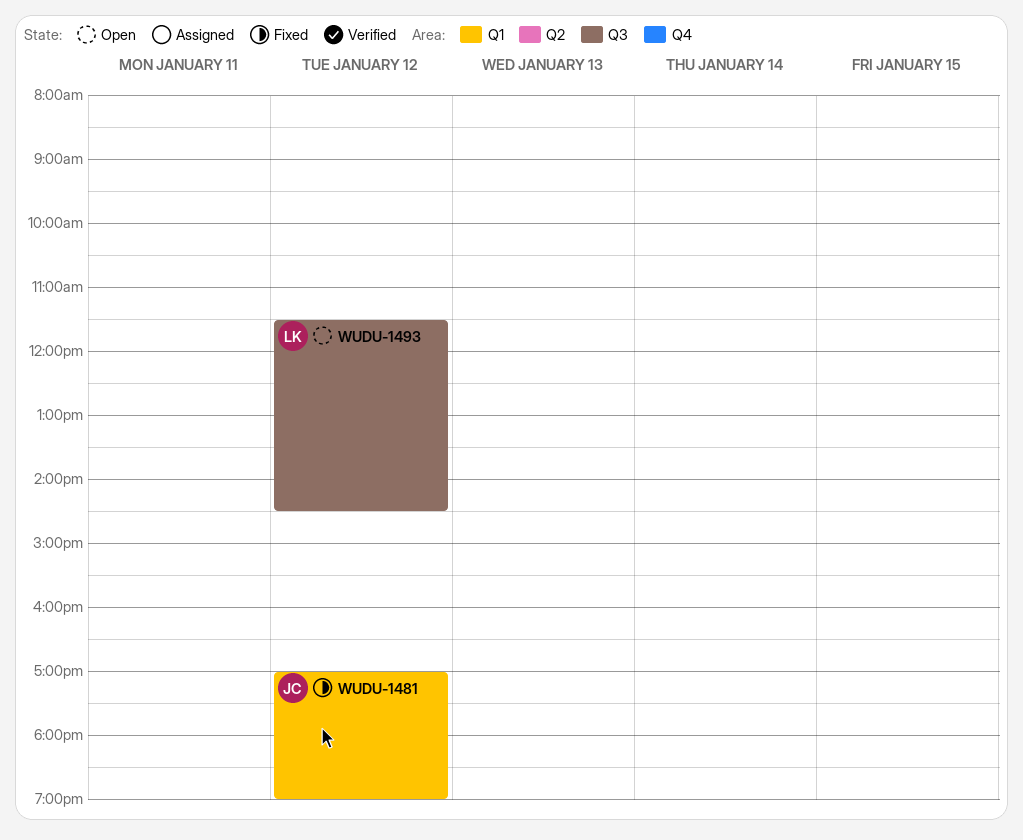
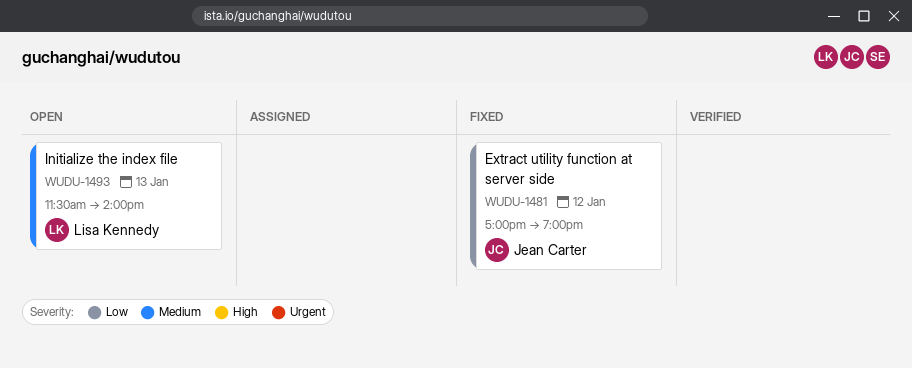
WUDU-1493, day: Jan 12 -> Jan 13
WUDU-1493, ends: 14:30 -> 14:00

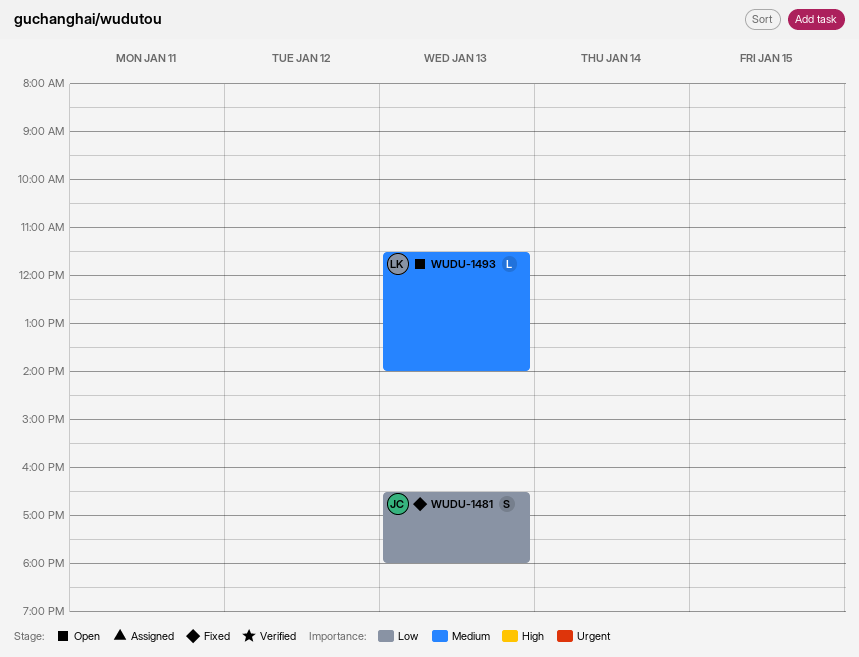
WUDU-1481, day: Jan 12 -> Jan 13
WUDU-1481, begins: 17:00 -> 16:30
WUDU-1481, ends: 19:00 -> 18:00

